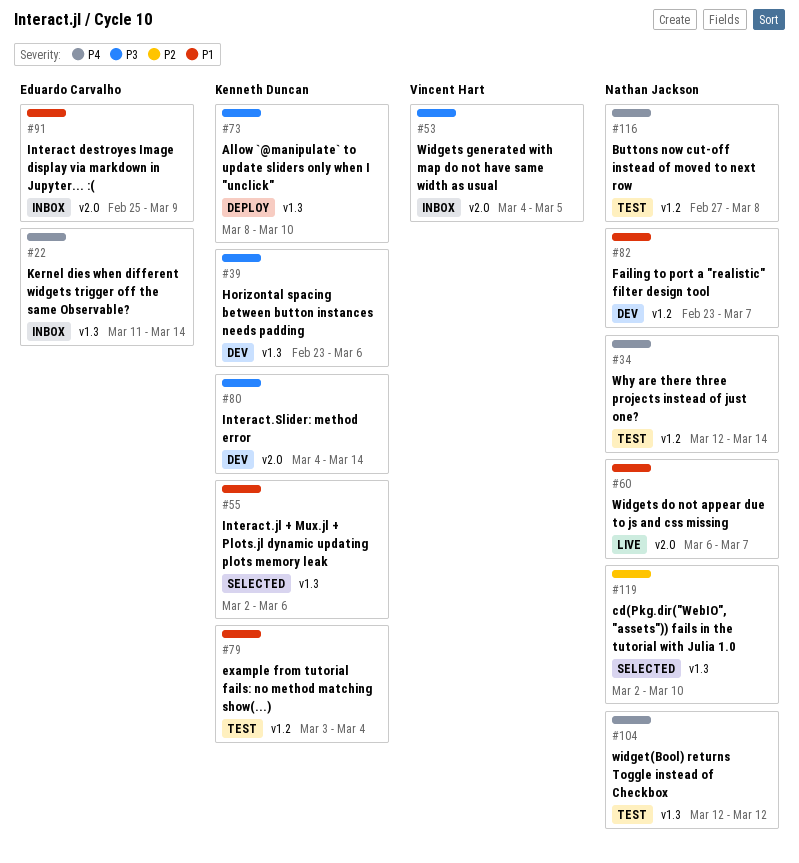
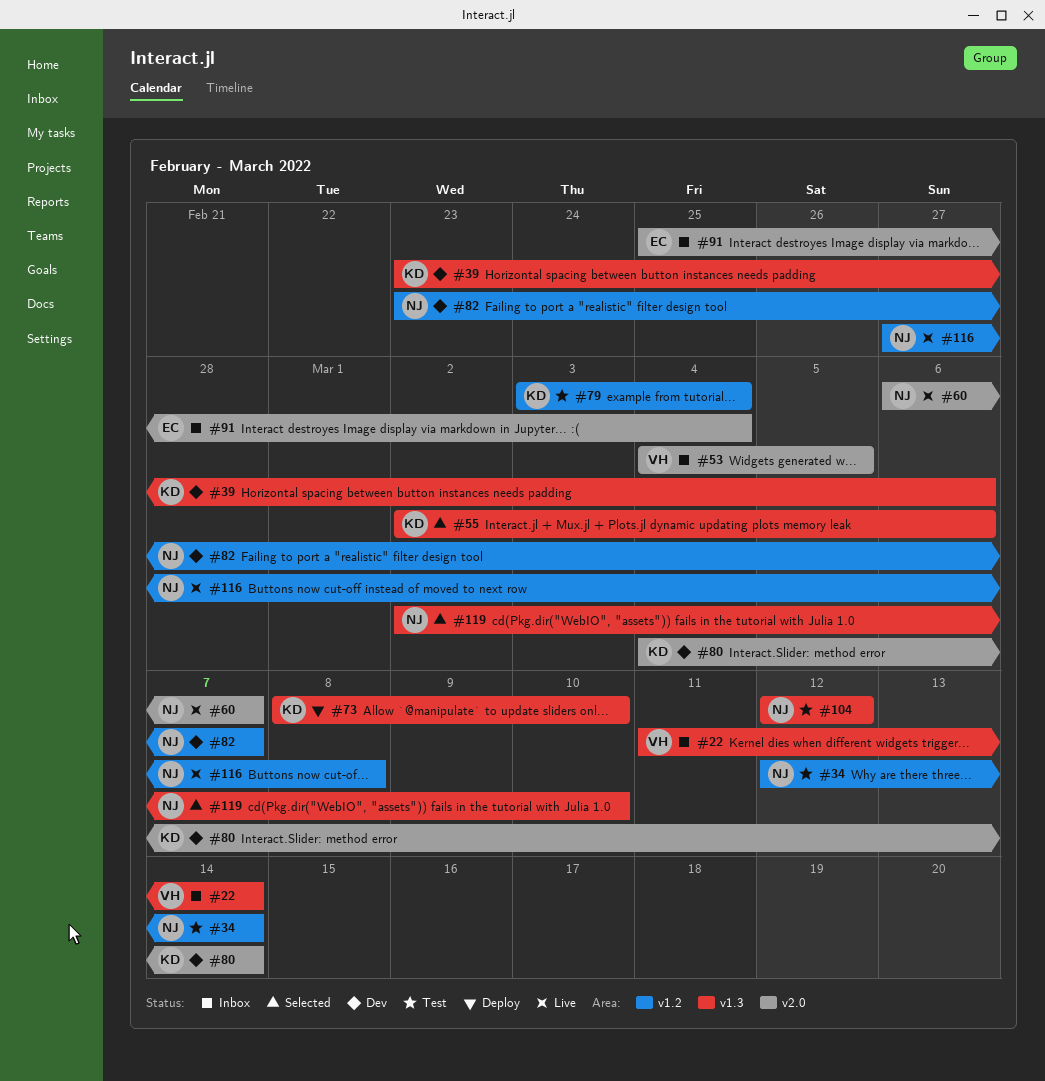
#22, owner: Eduardo Carvalho -> Vincent Hart
#91, due: Mar 9 -> Mar 4
#116, status: Test -> Live

